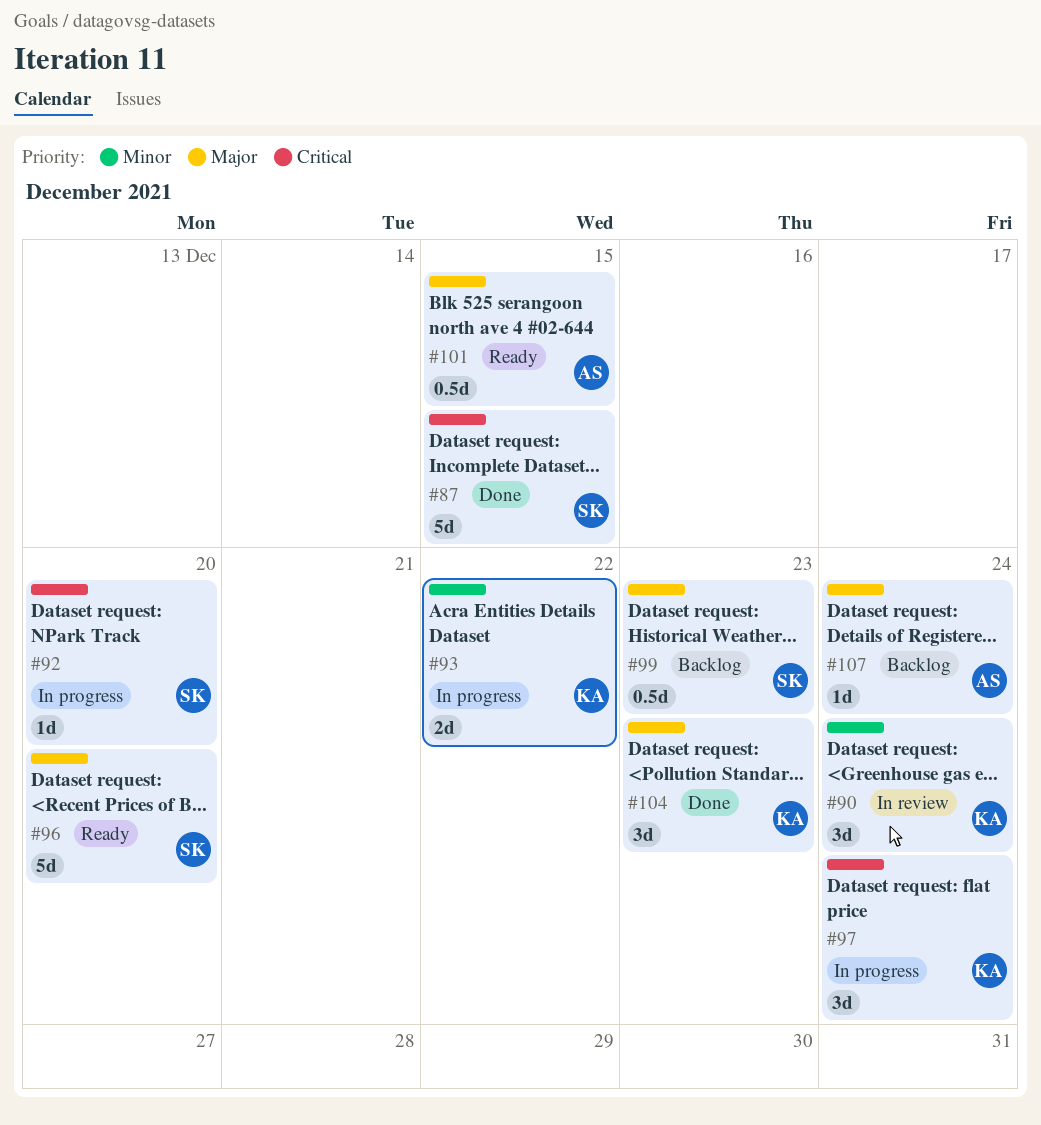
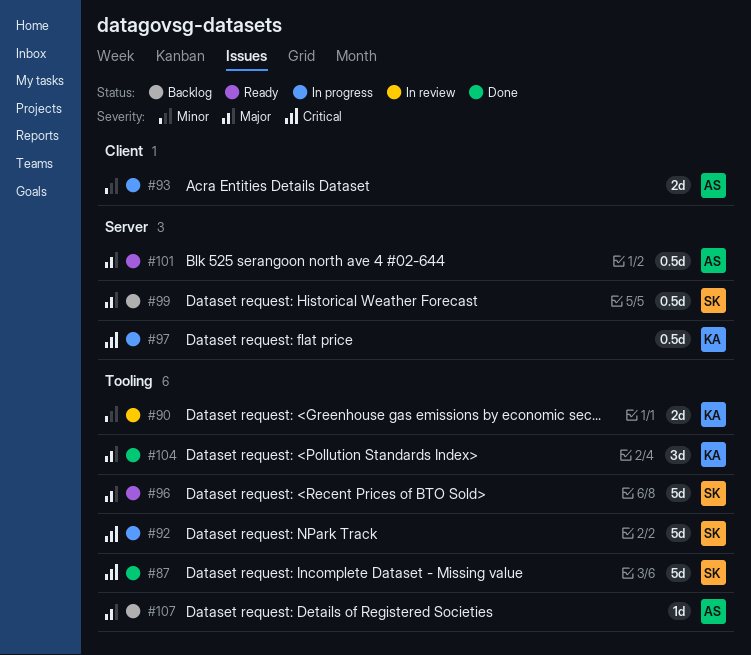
#90, estimate: 3d -> 2d
#92, estimate: 1d -> 5d
#93, owner: KA -> AS
#97, estimate: 3d -> 0.5d

